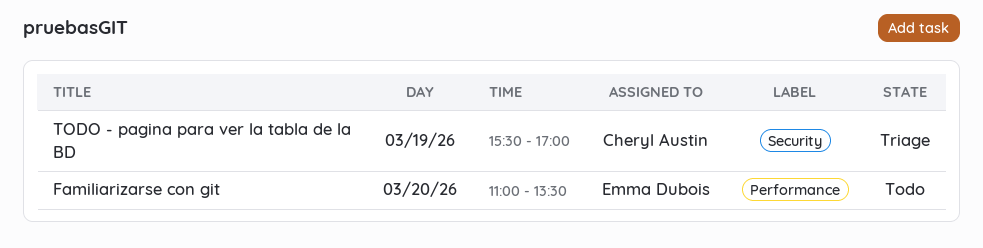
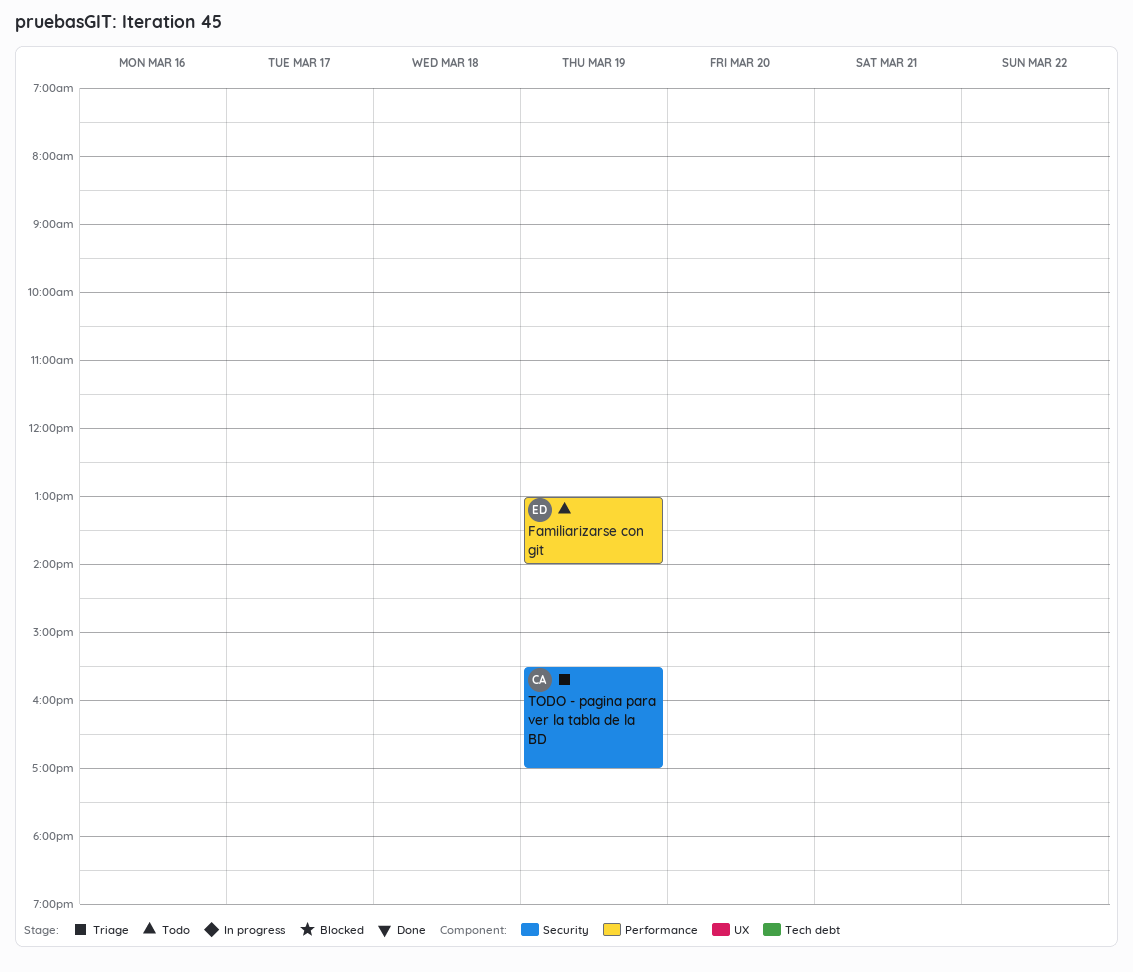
Familiarizarse con git, day: Mar 20 -> Mar 19
Familiarizarse con git, begins: 11:00 -> 13:00
Familiarizarse con git, ends: 13:30 -> 14:00

